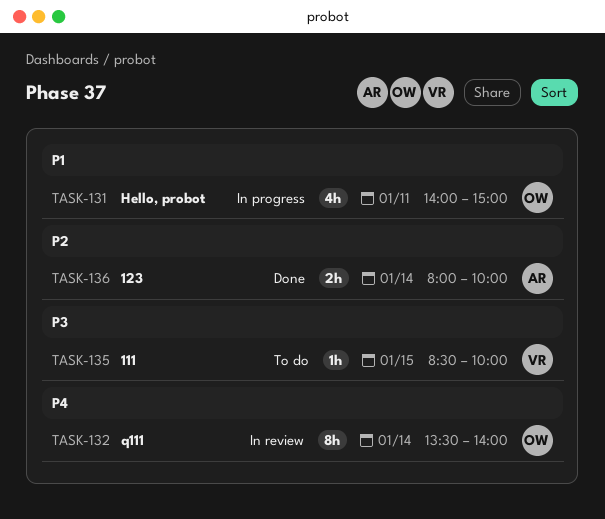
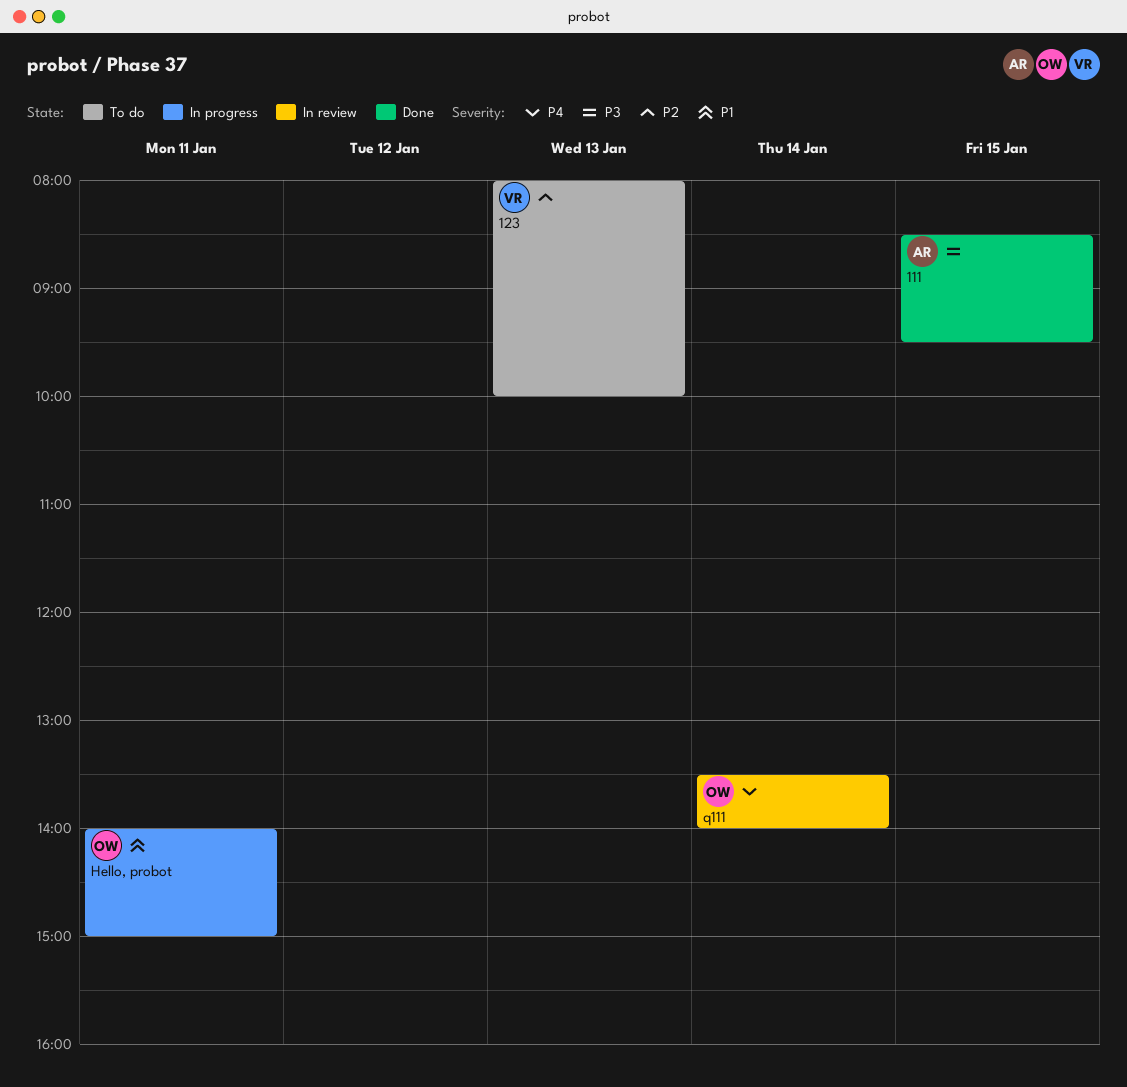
111, status: To do -> Done
111, owner: VR -> AR
111, ends: 10:00 -> 09:30
123, status: Done -> To do
123, owner: AR -> VR
123, day: Jan 14 -> Jan 13

